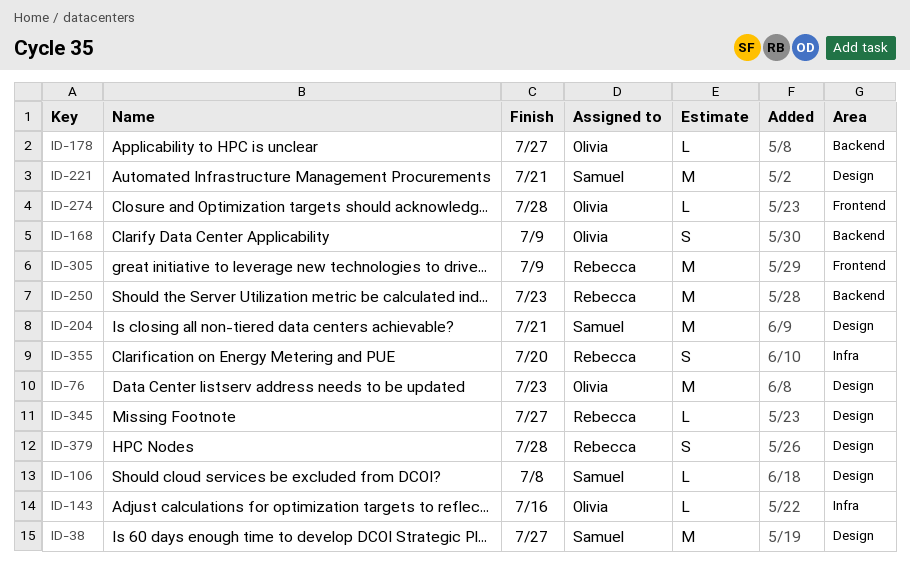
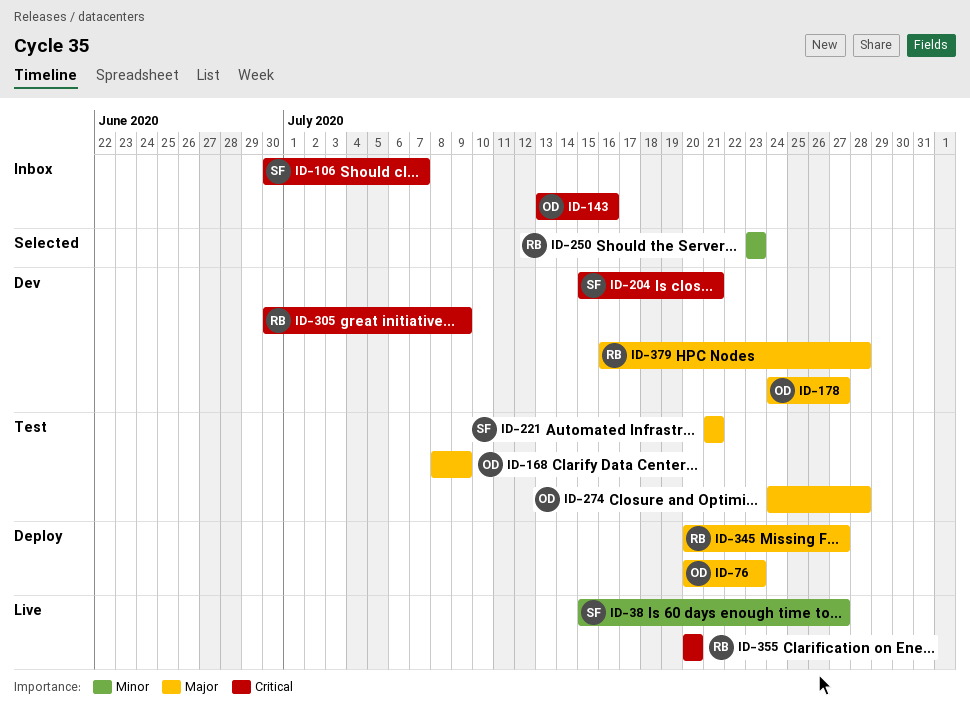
ID-106, due: Jul 8 -> Jul 7

